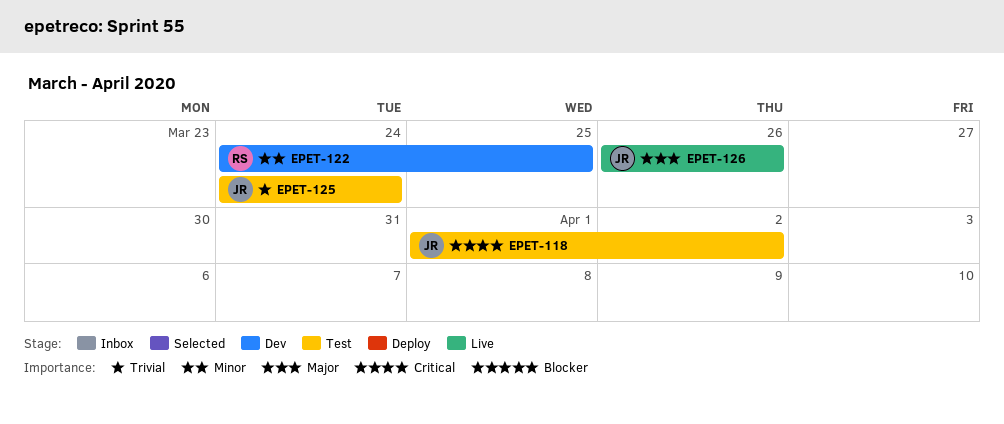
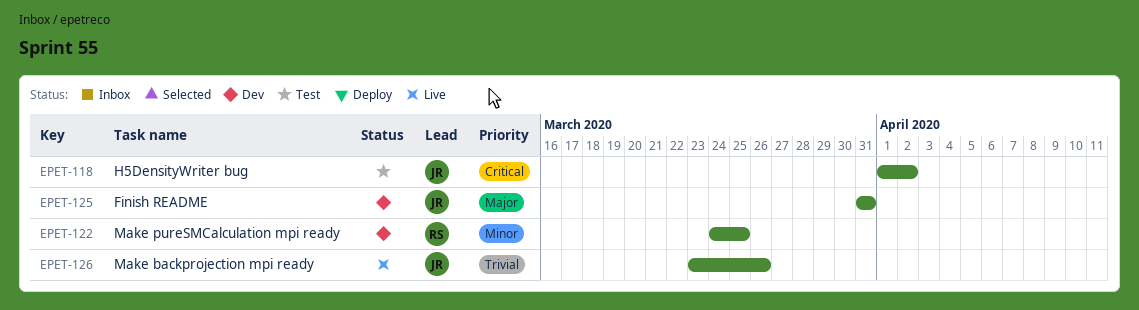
EPET-125, status: Test -> Dev
EPET-125, priority: Trivial -> Major
EPET-125, start: Mar 24 -> Mar 31
EPET-125, due: Mar 24 -> Mar 31
EPET-126, priority: Major -> Trivial
EPET-126, start: Mar 26 -> Mar 23

